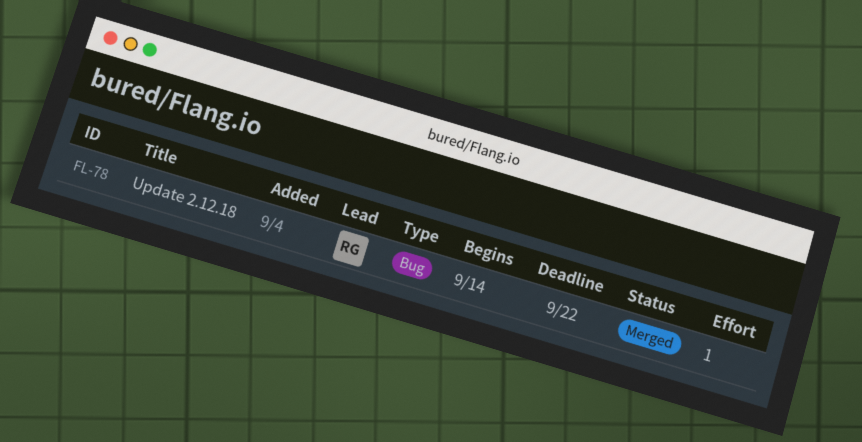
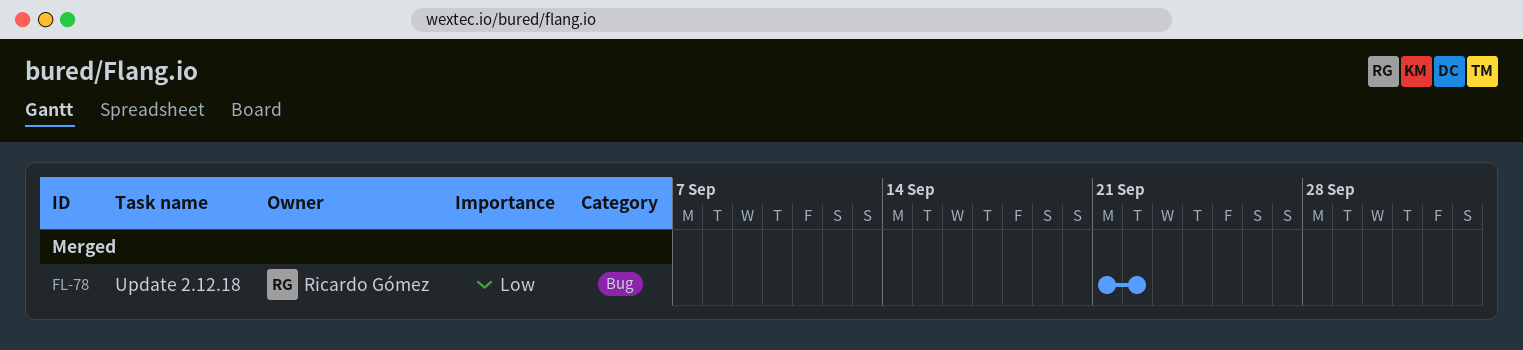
FL-78, start: Sep 14 -> Sep 21

